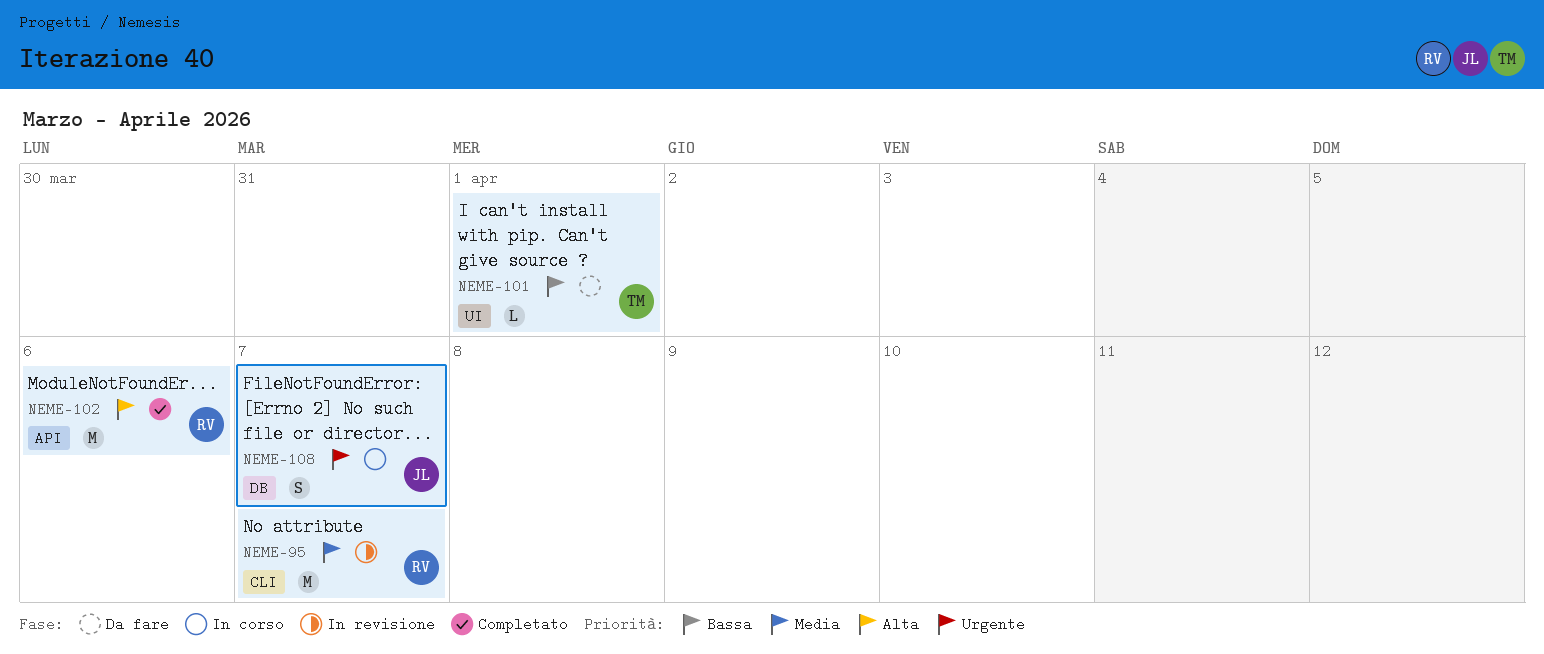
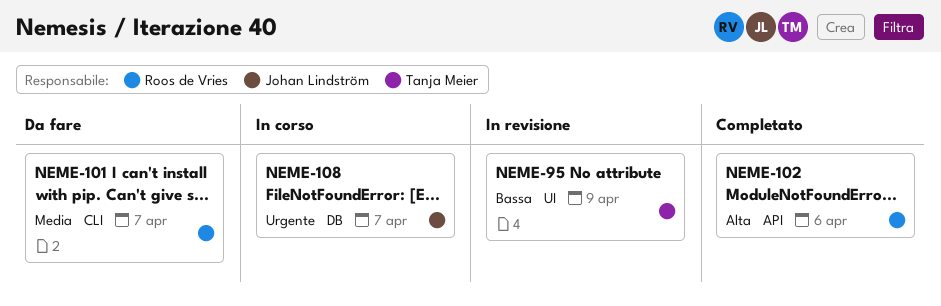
NEME-95, owner: Roos de Vries -> Tanja Meier
NEME-95, priority: Media -> Bassa
NEME-95, label: CLI -> UI
NEME-95, due: Apr 7 -> Apr 9
NEME-101, owner: Tanja Meier -> Roos de Vries
NEME-101, priority: Bassa -> Media
NEME-101, label: UI -> CLI
NEME-101, due: Apr 1 -> Apr 7

